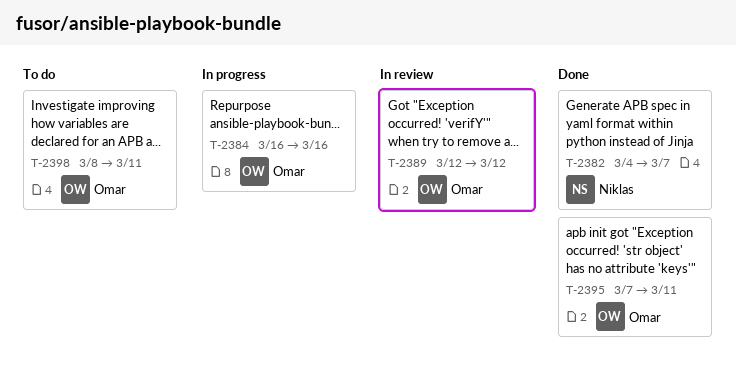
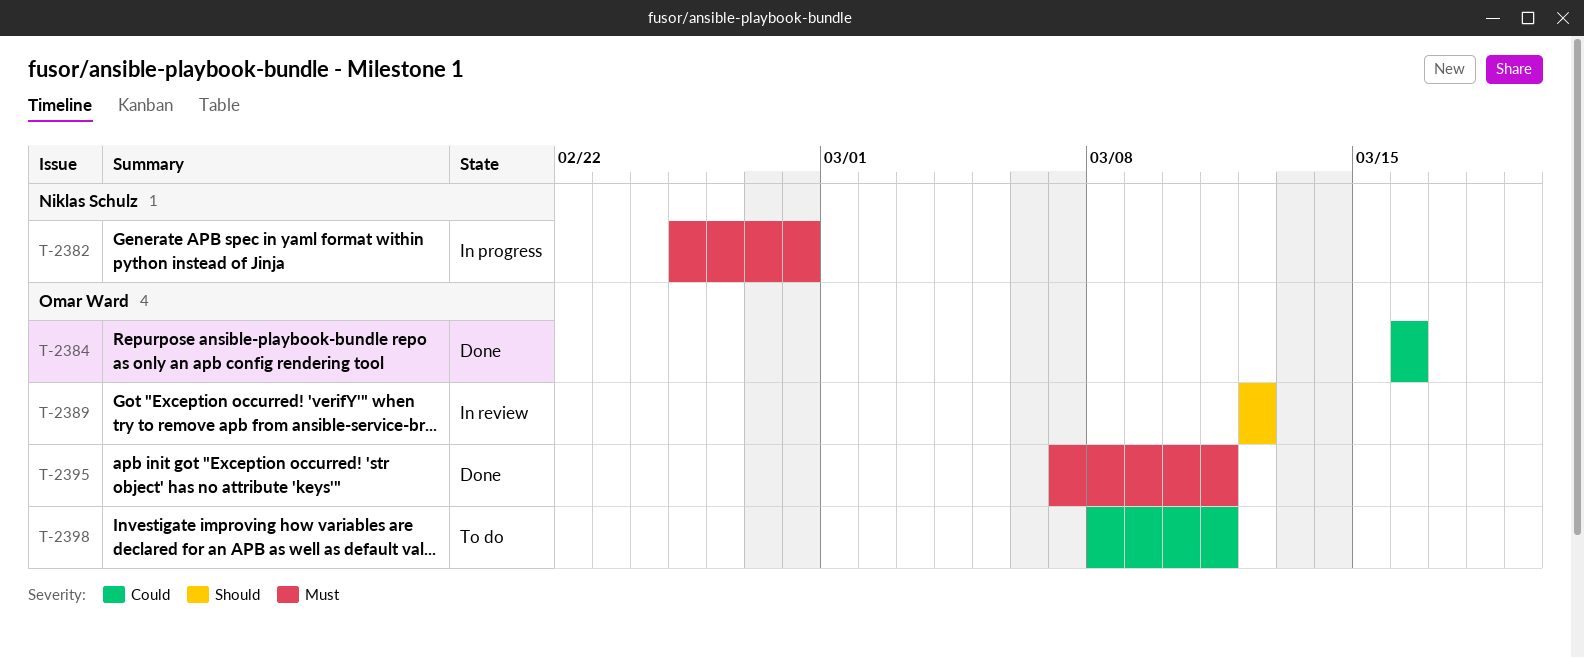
T-2382, status: Done -> In progress
T-2382, start: Mar 4 -> Feb 25
T-2382, due: Mar 7 -> Feb 28
T-2384, status: In progress -> Done

